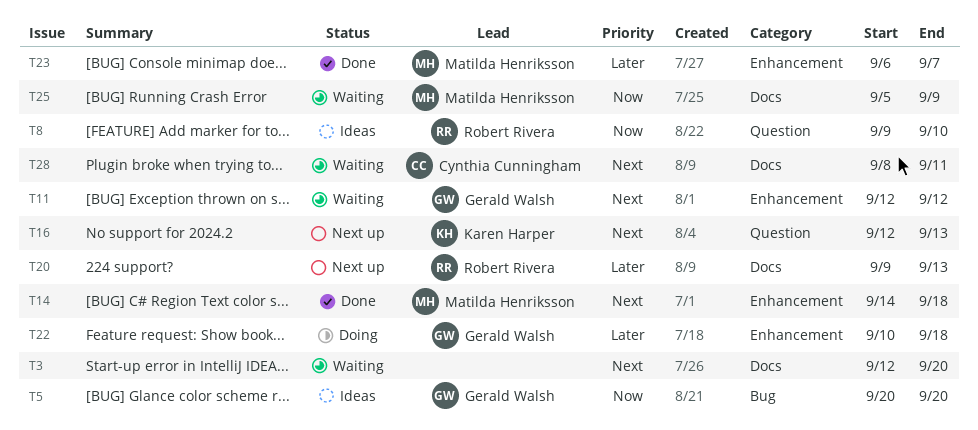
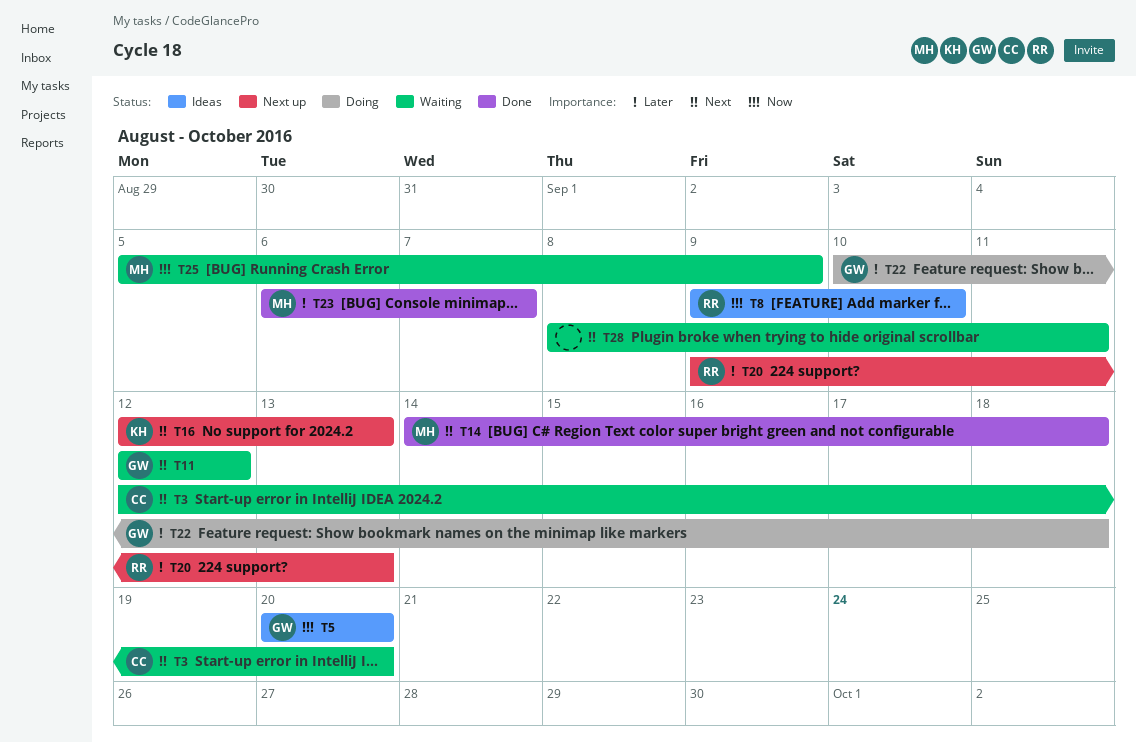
T3, owner: none -> Cynthia Cunningham
T28, owner: Cynthia Cunningham -> none

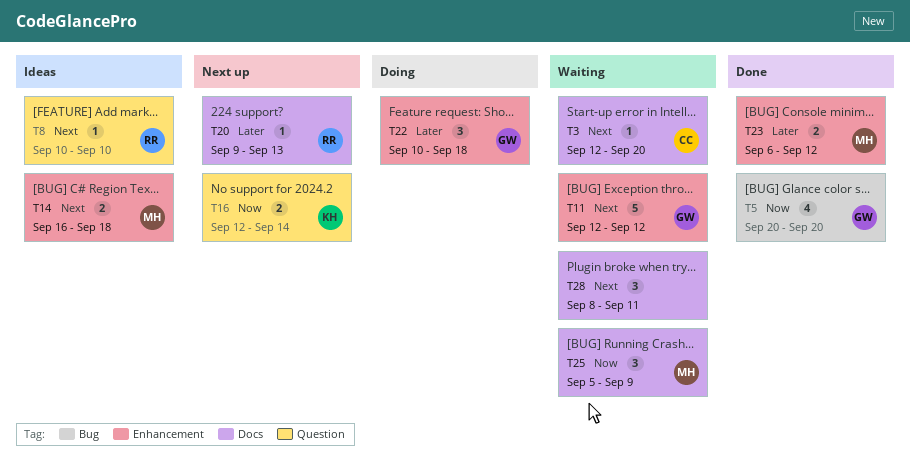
T5, status: Ideas -> Done
T8, priority: Now -> Next
T8, start: Sep 9 -> Sep 10
T14, status: Done -> Ideas
T14, start: Sep 14 -> Sep 16
T16, priority: Next -> Now
T16, due: Sep 13 -> Sep 14
T23, due: Sep 7 -> Sep 12

